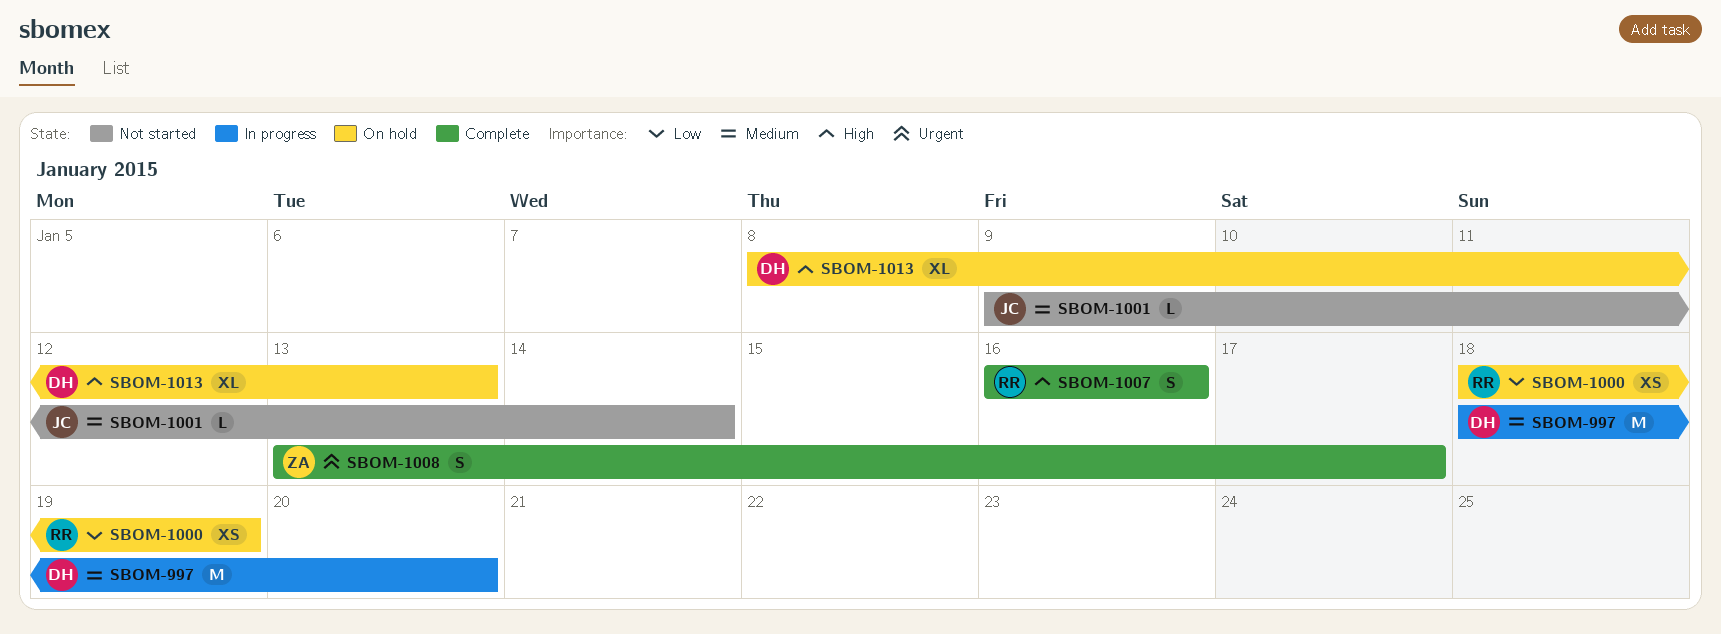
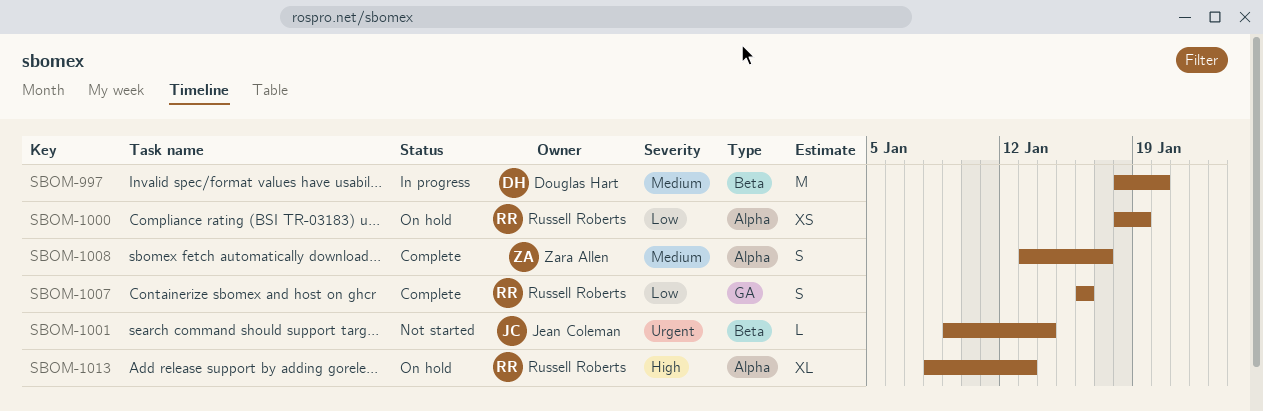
SBOM-1001, priority: Medium -> Urgent
SBOM-1007, priority: High -> Low
SBOM-1008, priority: Urgent -> Medium
SBOM-1013, owner: Douglas Hart -> Russell Roberts

